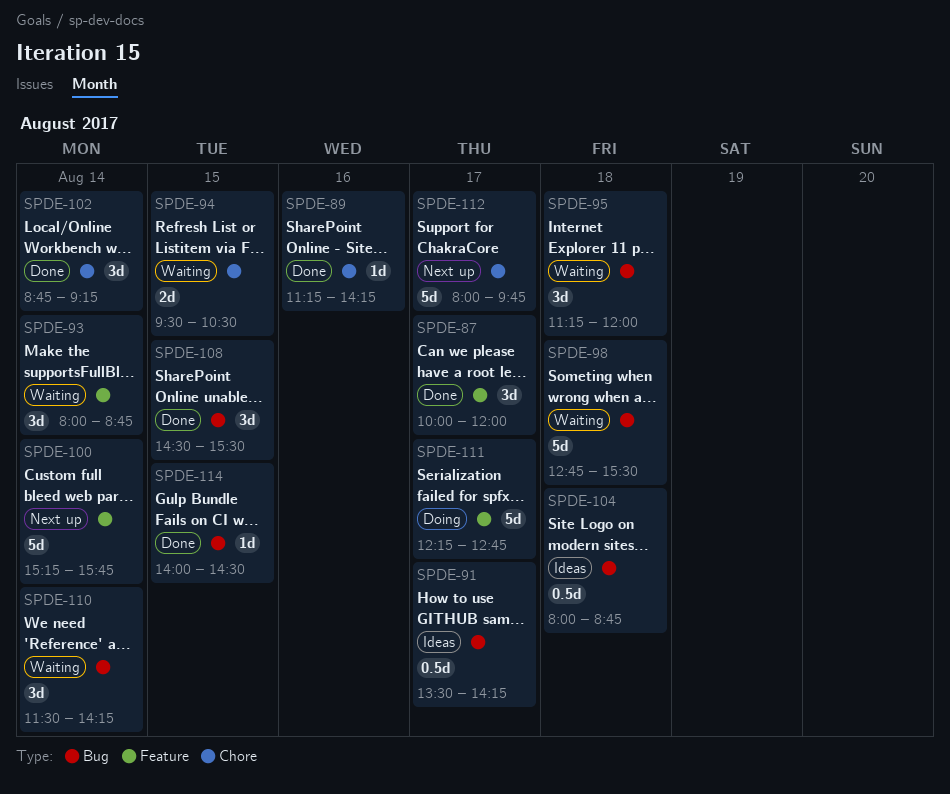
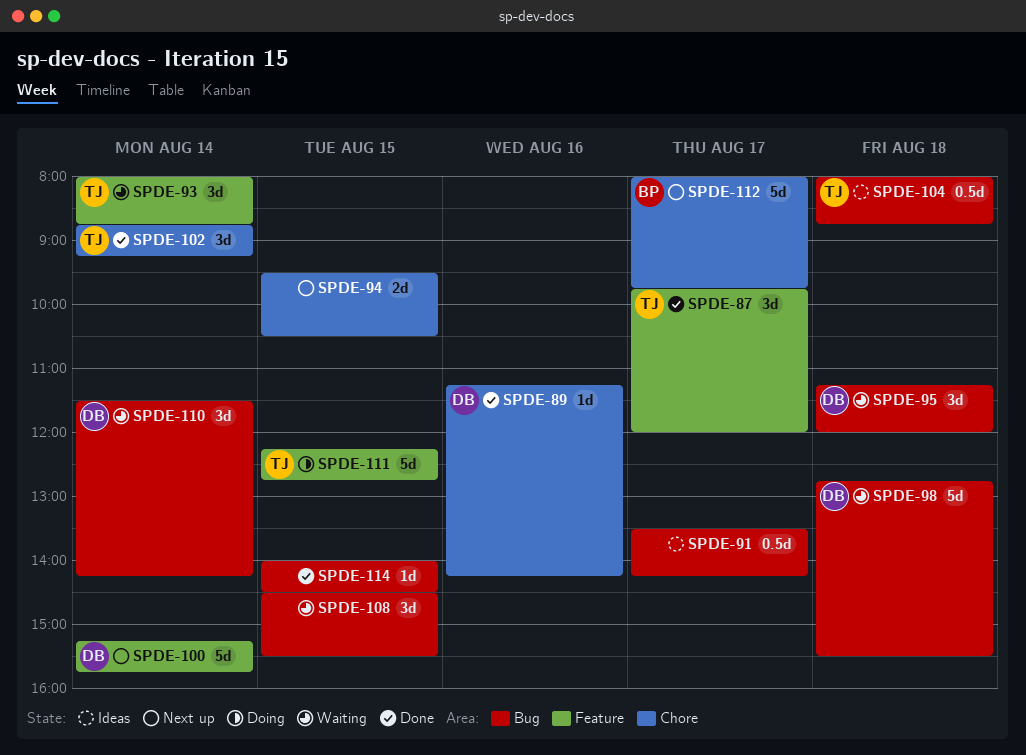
SPDE-87, begins: 10:00 -> 09:45
SPDE-94, status: Waiting -> Next up
SPDE-108, status: Done -> Waiting
SPDE-111, day: Aug 17 -> Aug 15

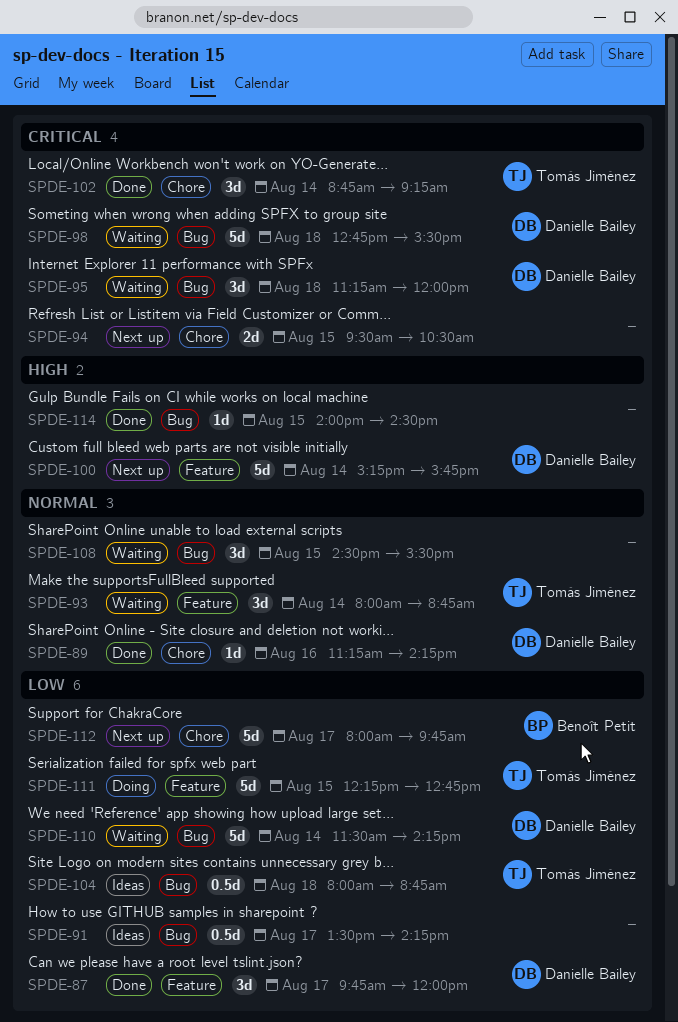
SPDE-87, owner: Tomás Jiménez -> Danielle Bailey
SPDE-110, estimate: 3d -> 5d

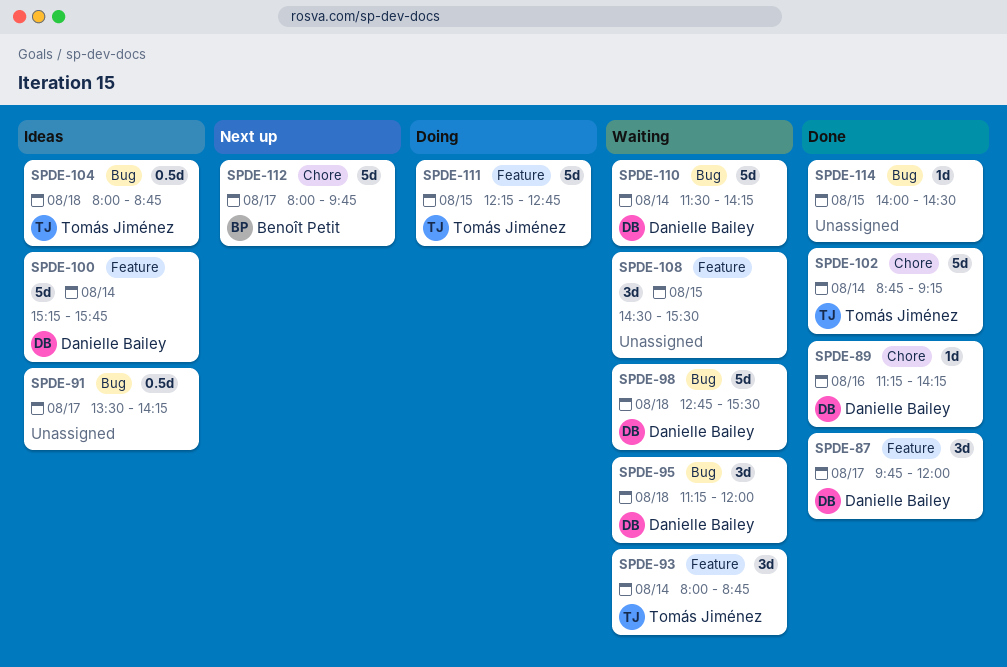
SPDE-94: present -> none
SPDE-100, status: Next up -> Ideas
SPDE-102, estimate: 3d -> 5d
SPDE-108, label: Bug -> Feature

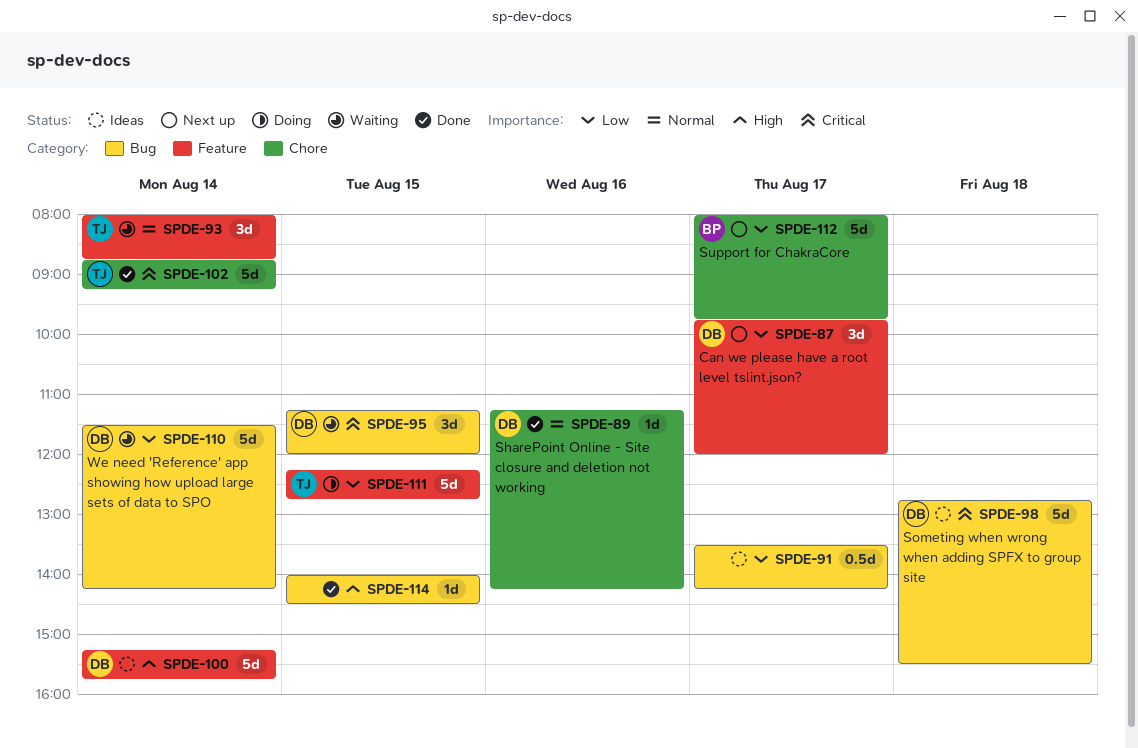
SPDE-87, status: Done -> Next up
SPDE-95, day: Aug 18 -> Aug 15
SPDE-98, status: Waiting -> Ideas
SPDE-104: present -> none
SPDE-108: present -> none

